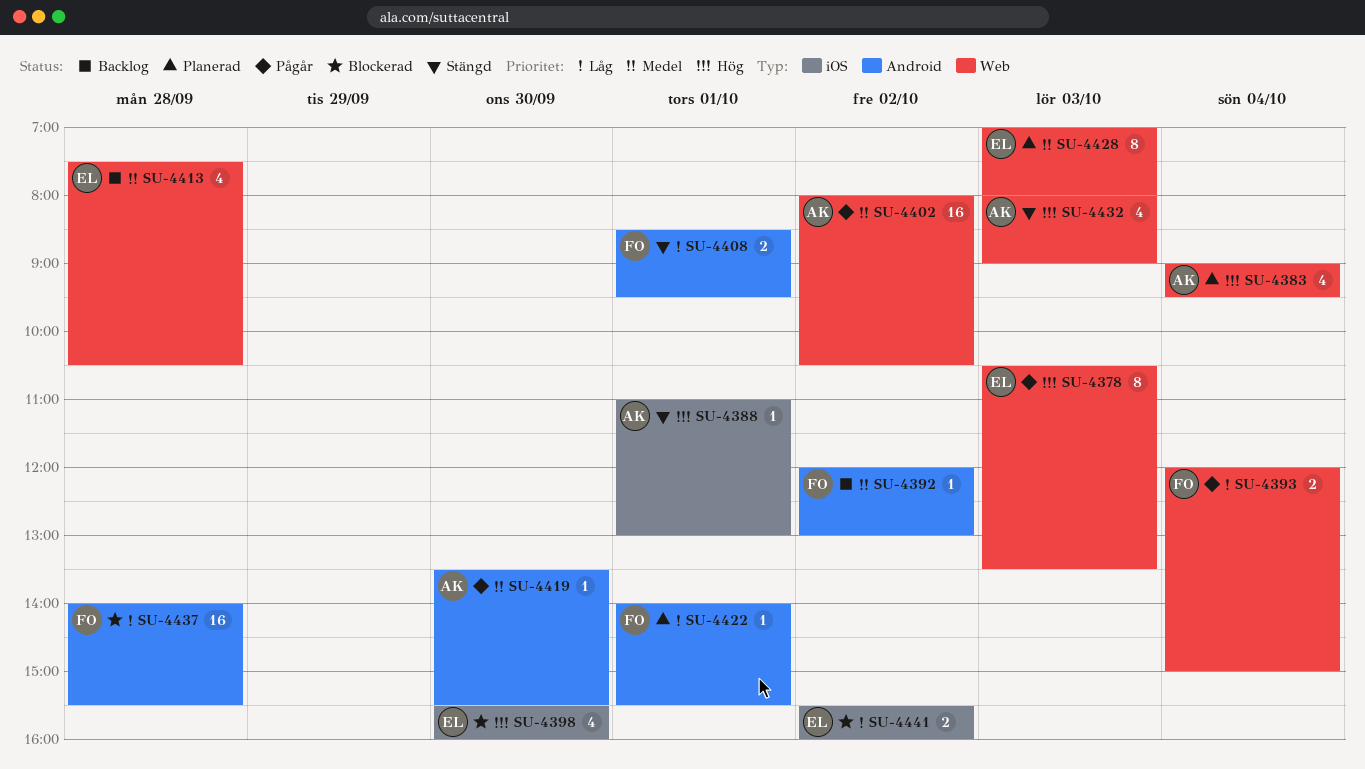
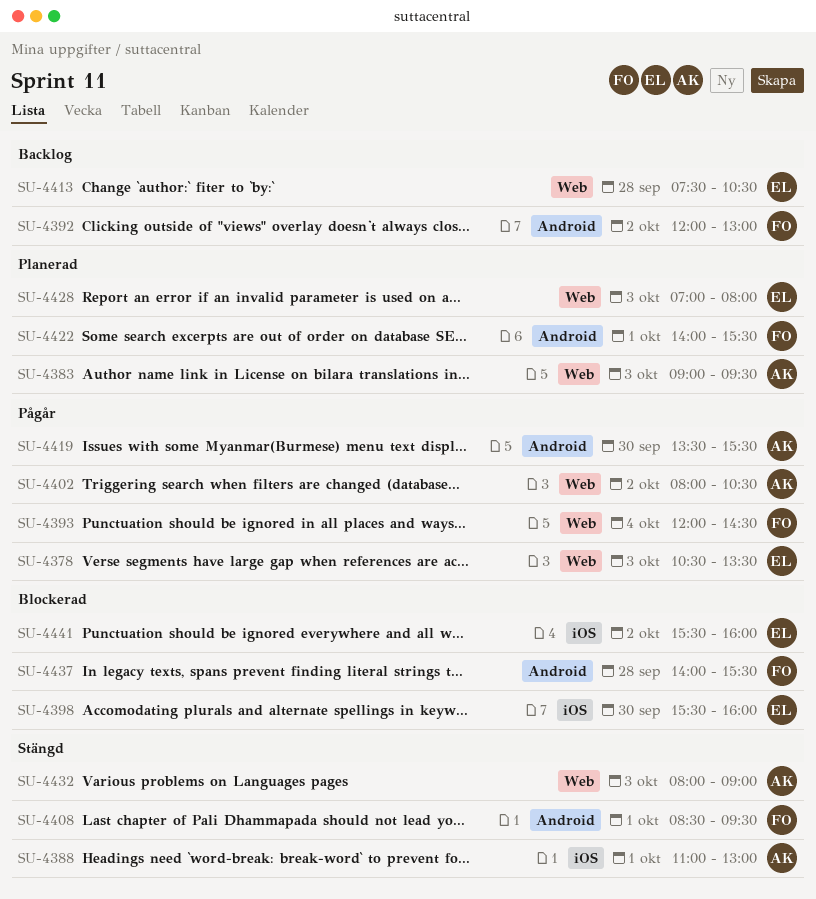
SU-4383, day: Oct 4 -> Oct 3
SU-4393, ends: 15:00 -> 14:30

